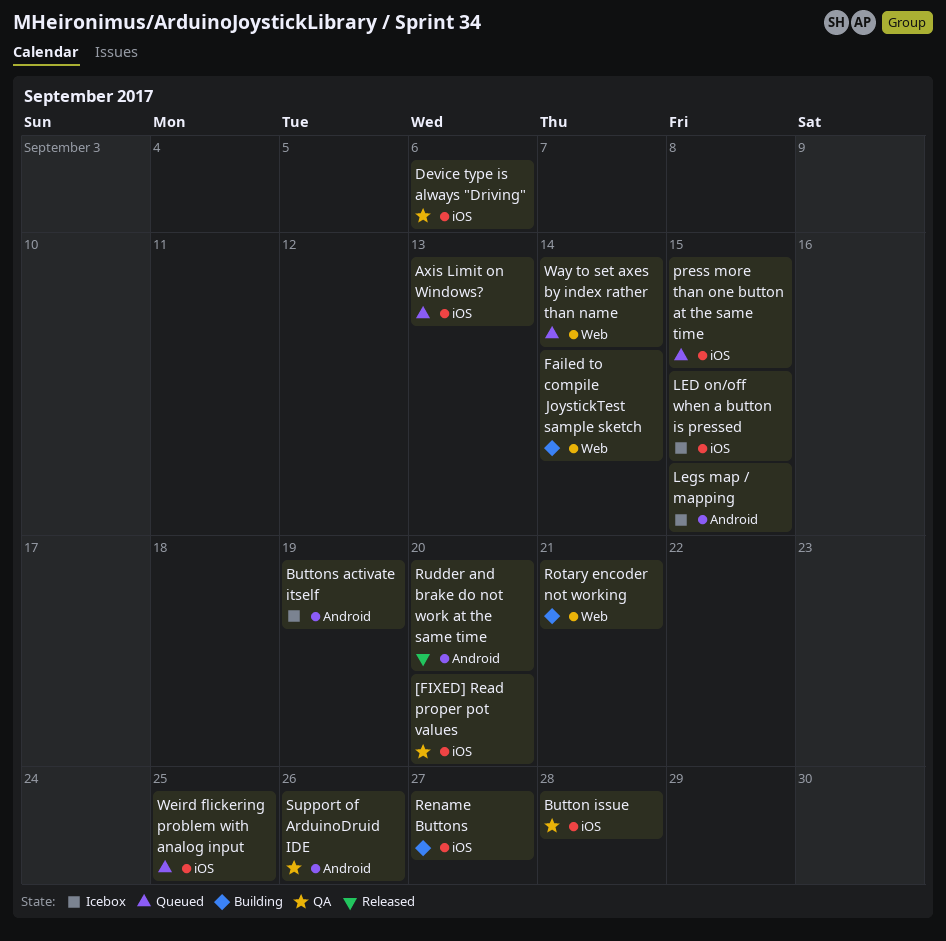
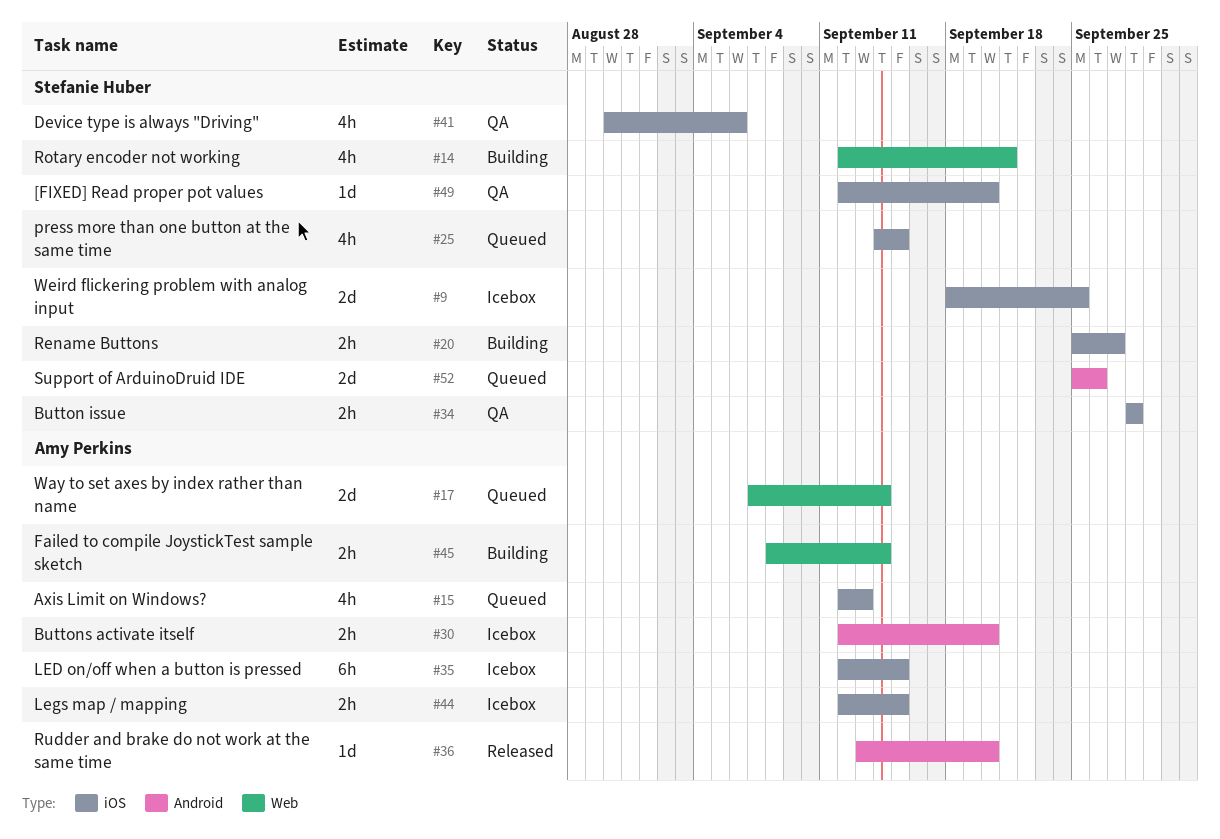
Buttons activate itself, due: Sep 19 -> Sep 20
Legs map / mapping, label: Android -> iOS
Support of ArduinoDruid IDE, status: QA -> Queued
Weird flickering problem with analog input, status: Queued -> Icebox

